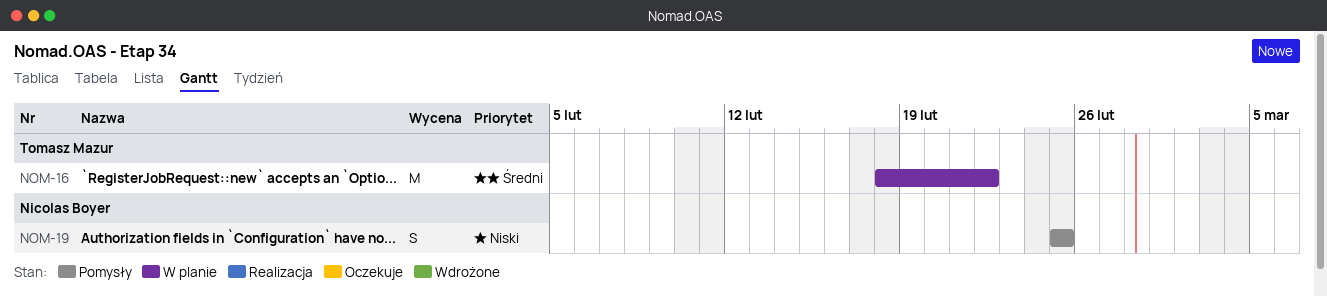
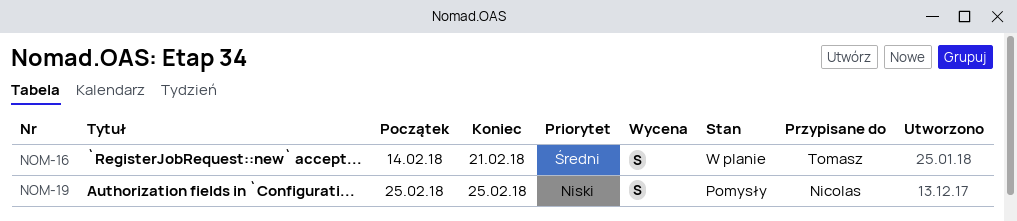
NOM-16, estimate: M -> S
NOM-16, start: Feb 18 -> Feb 14
NOM-16, due: Feb 22 -> Feb 21

